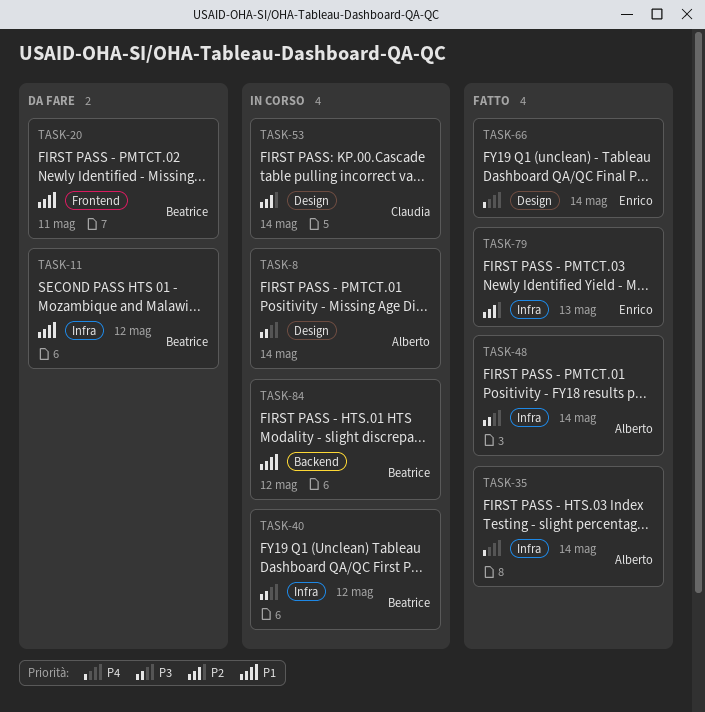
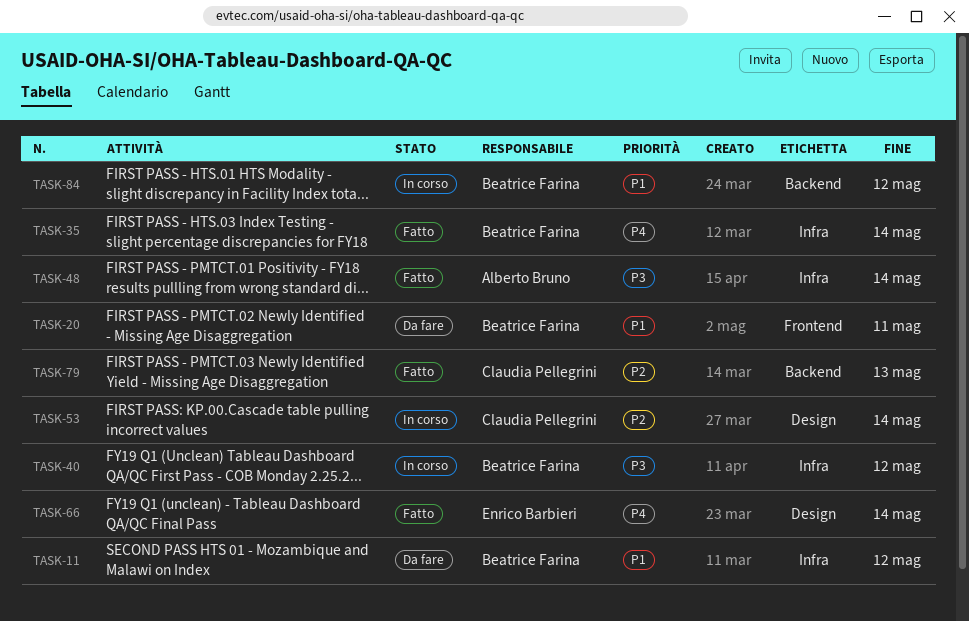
TASK-8: present -> none
TASK-35, owner: Alberto Bruno -> Beatrice Farina
TASK-79, owner: Enrico Barbieri -> Claudia Pellegrini
TASK-79, label: Infra -> Backend

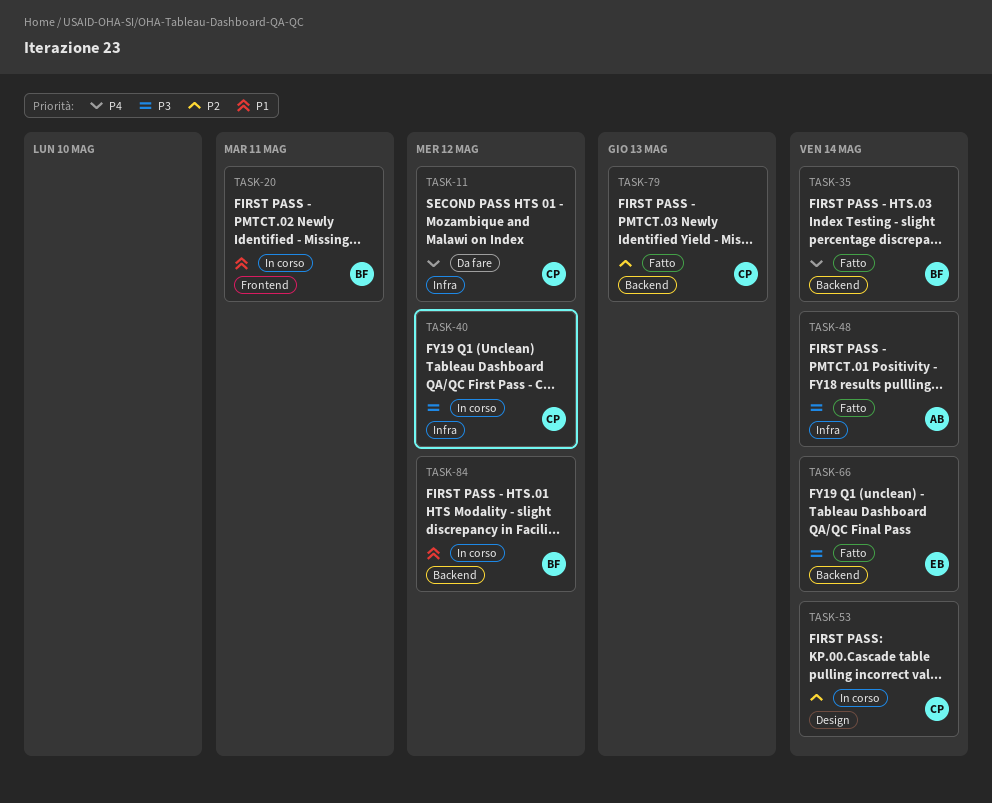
TASK-11, owner: Beatrice Farina -> Claudia Pellegrini
TASK-11, priority: P1 -> P4
TASK-20, status: Da fare -> In corso
TASK-35, label: Infra -> Backend
TASK-40, owner: Beatrice Farina -> Claudia Pellegrini
TASK-66, priority: P4 -> P3
TASK-66, label: Design -> Backend

